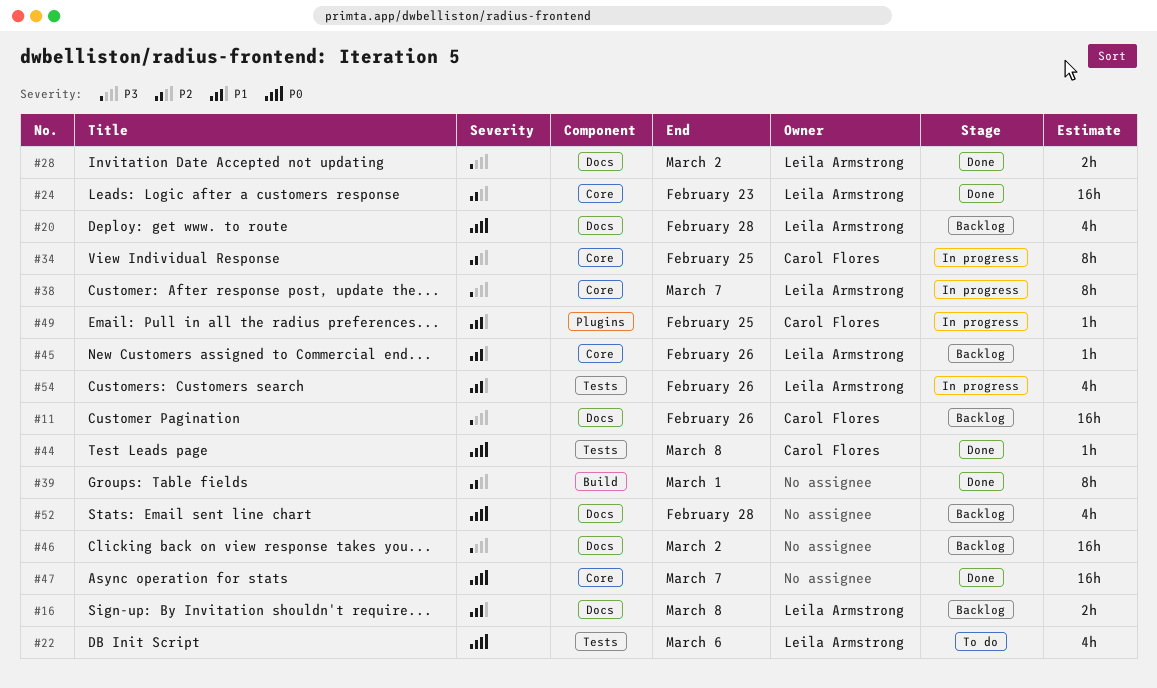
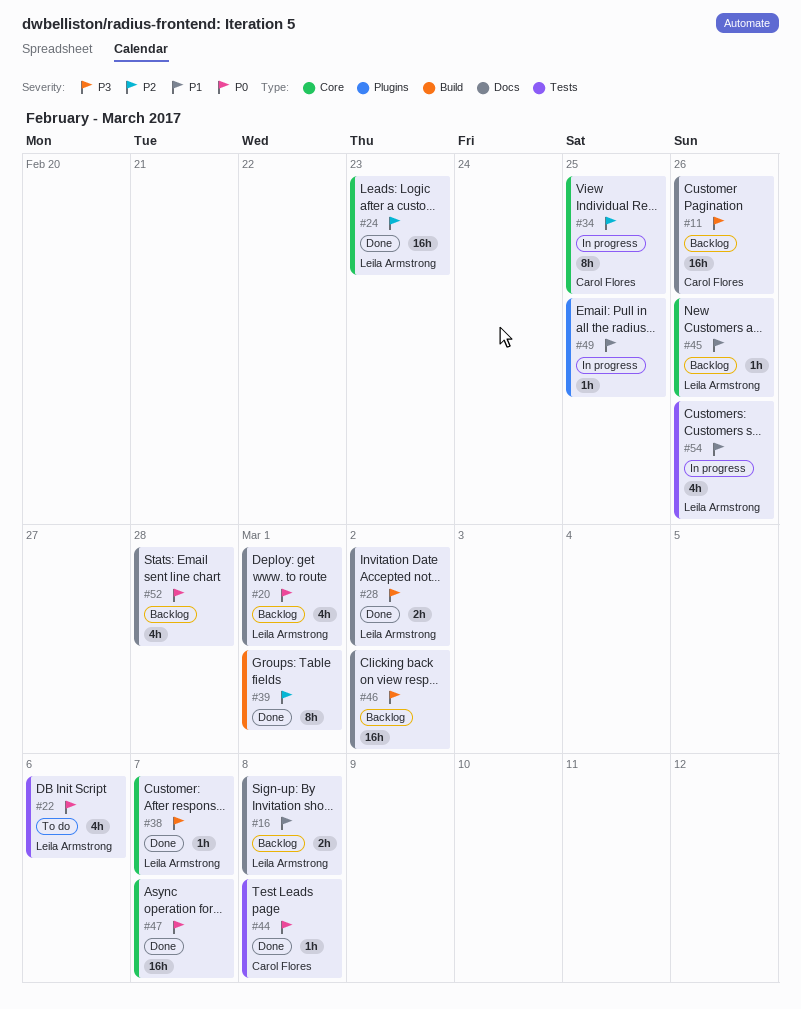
#20, due: Feb 28 -> Mar 1
#38, status: In progress -> Done
#38, estimate: 8h -> 1h
#49, owner: Carol Flores -> none

